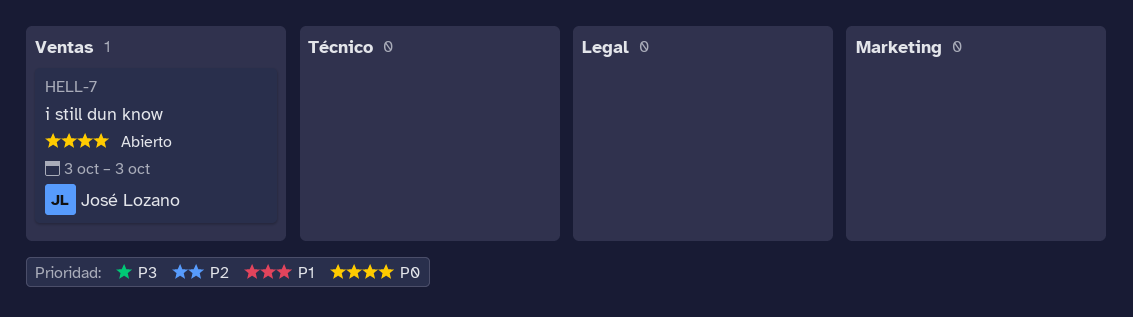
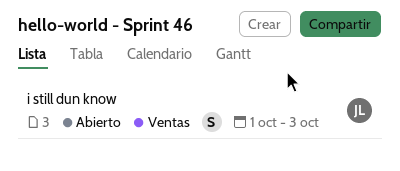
i still dun know, start: Oct 3 -> Oct 1

